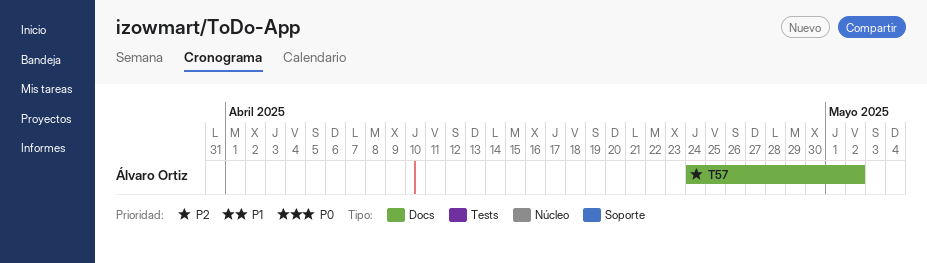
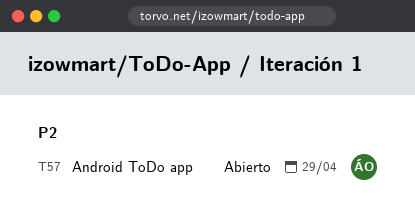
T57, due: May 2 -> Apr 29

